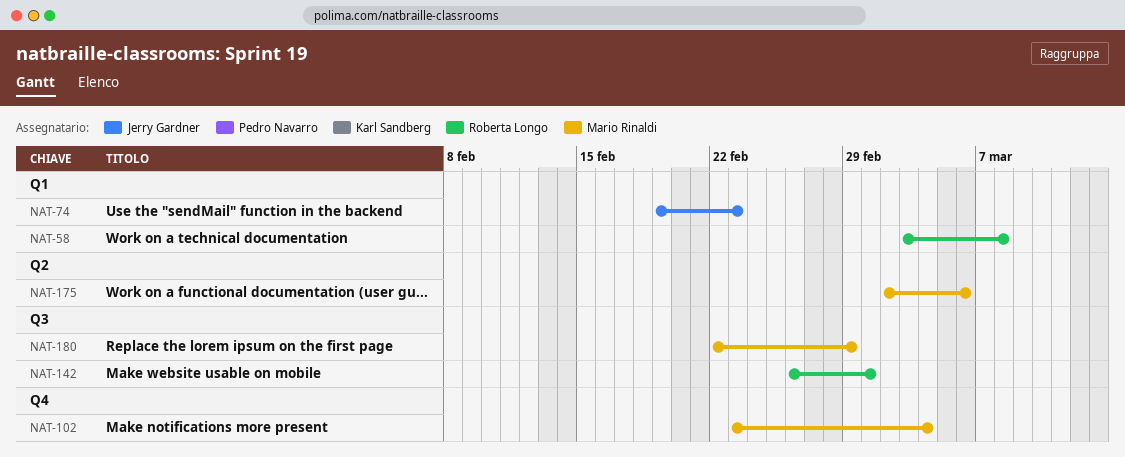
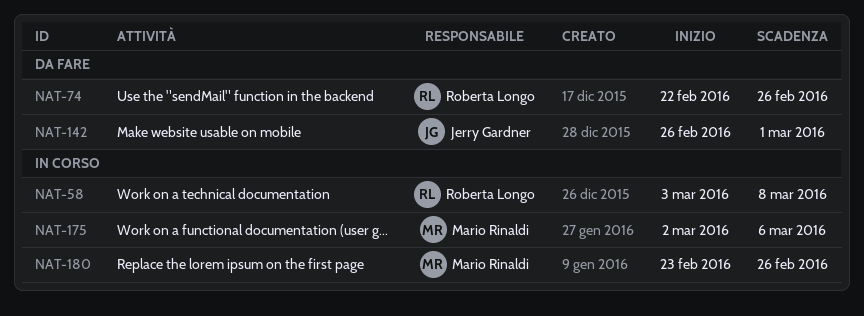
NAT-74, owner: Jerry Gardner -> Roberta Longo
NAT-74, start: Feb 19 -> Feb 22
NAT-74, due: Feb 23 -> Feb 26
NAT-102: present -> none
NAT-142, owner: Roberta Longo -> Jerry Gardner
NAT-180, start: Feb 22 -> Feb 23
NAT-180, due: Feb 29 -> Feb 26

